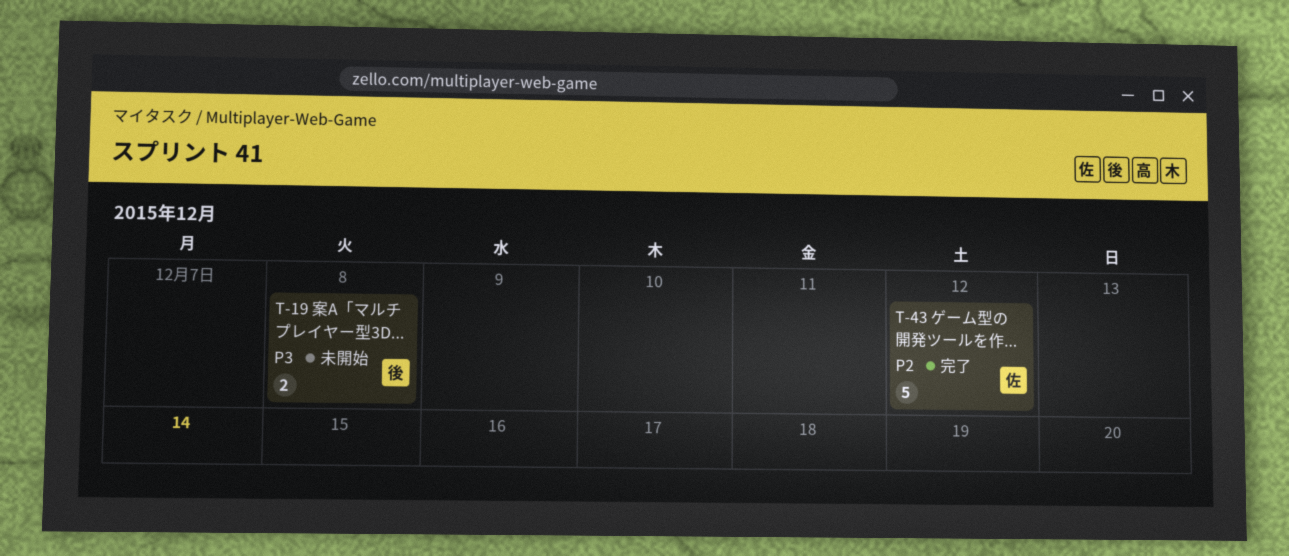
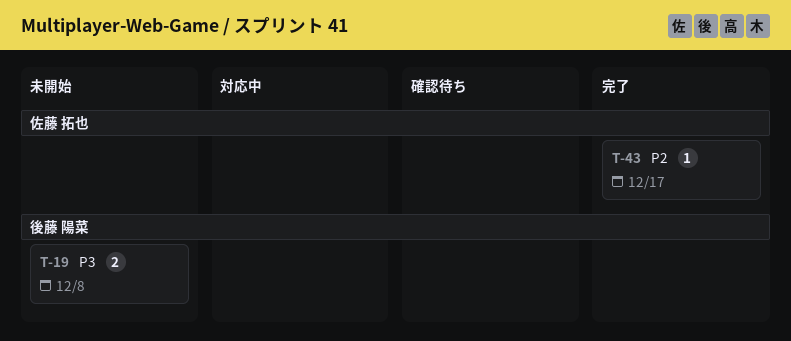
T-43, estimate: 5 -> 1
T-43, due: Dec 12 -> Dec 17

